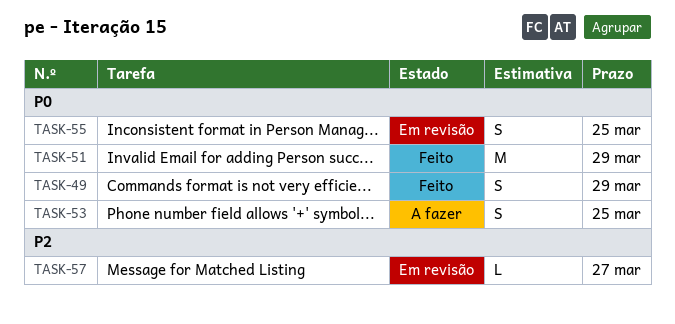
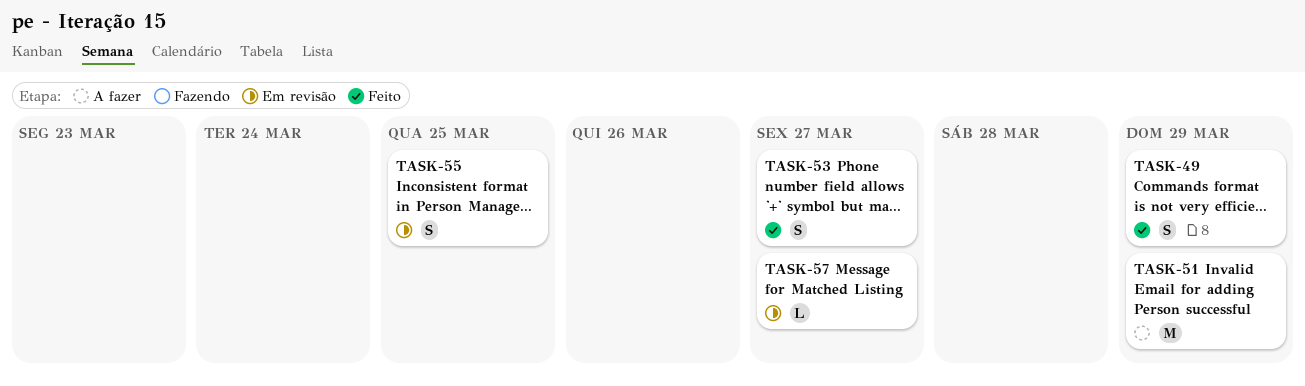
TASK-51, status: Feito -> A fazer
TASK-53, status: A fazer -> Feito
TASK-53, due: Mar 25 -> Mar 27

